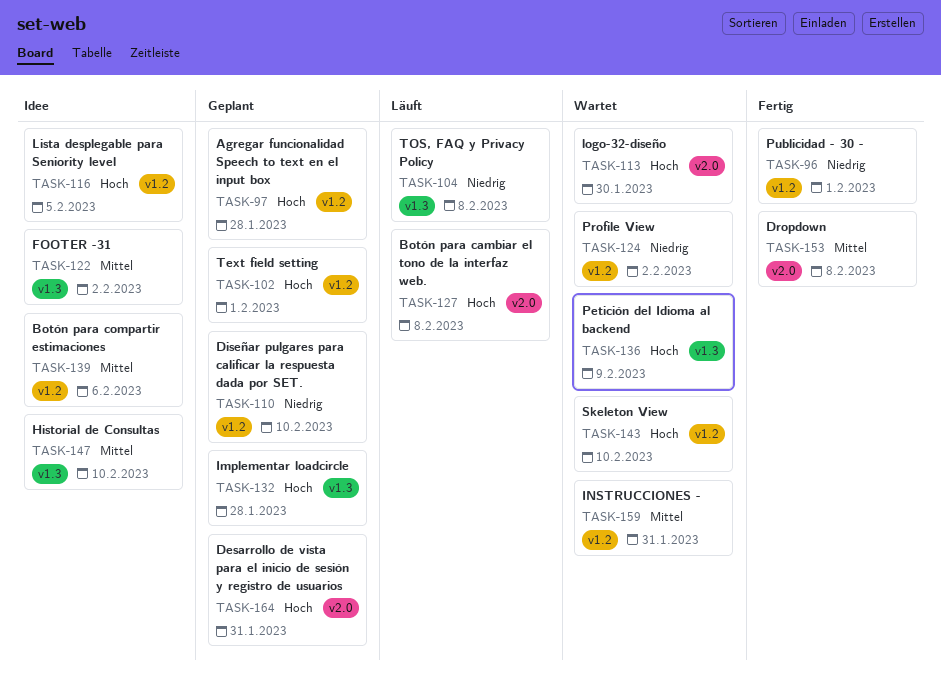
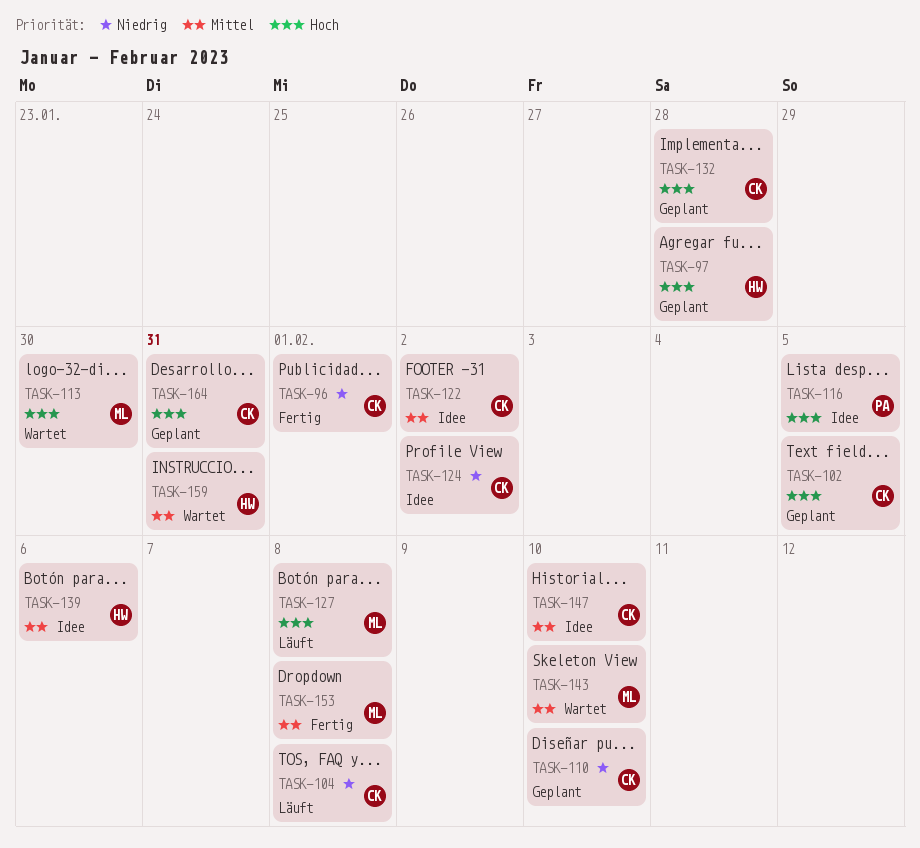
TASK-102, due: Feb 1 -> Feb 5
TASK-124, status: Wartet -> Idee
TASK-136: present -> none
TASK-143, priority: Hoch -> Mittel

